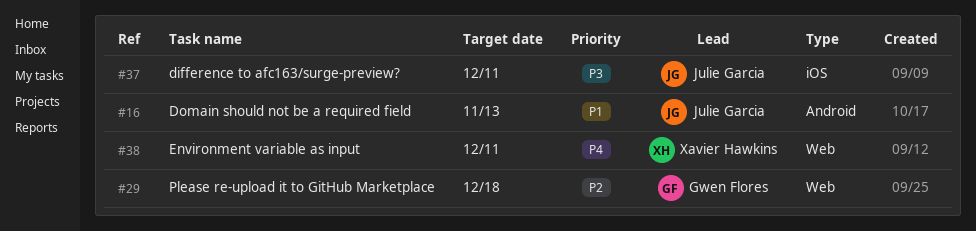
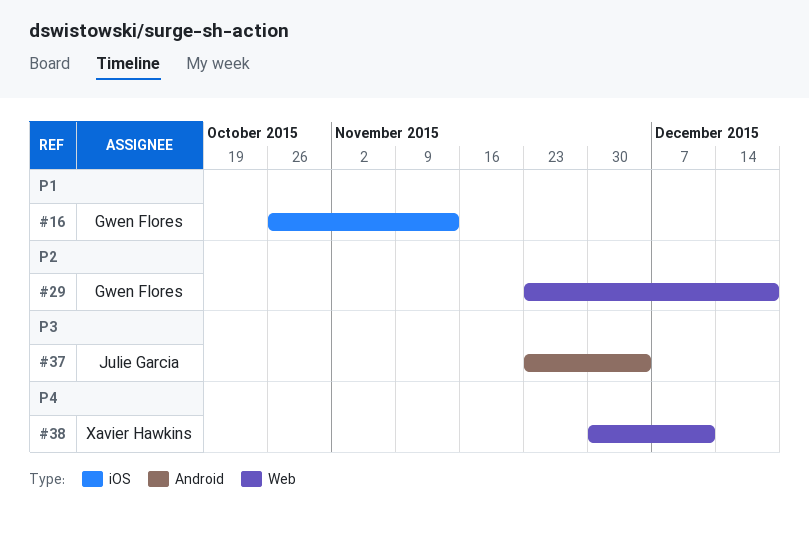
#16, owner: Julie Garcia -> Gwen Flores
#16, label: Android -> iOS
#37, label: iOS -> Android
#37, due: Dec 11 -> Dec 4

